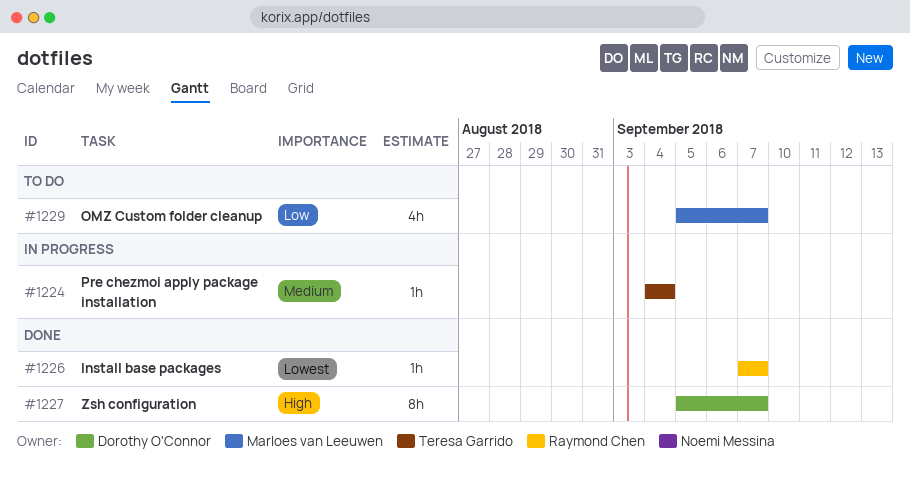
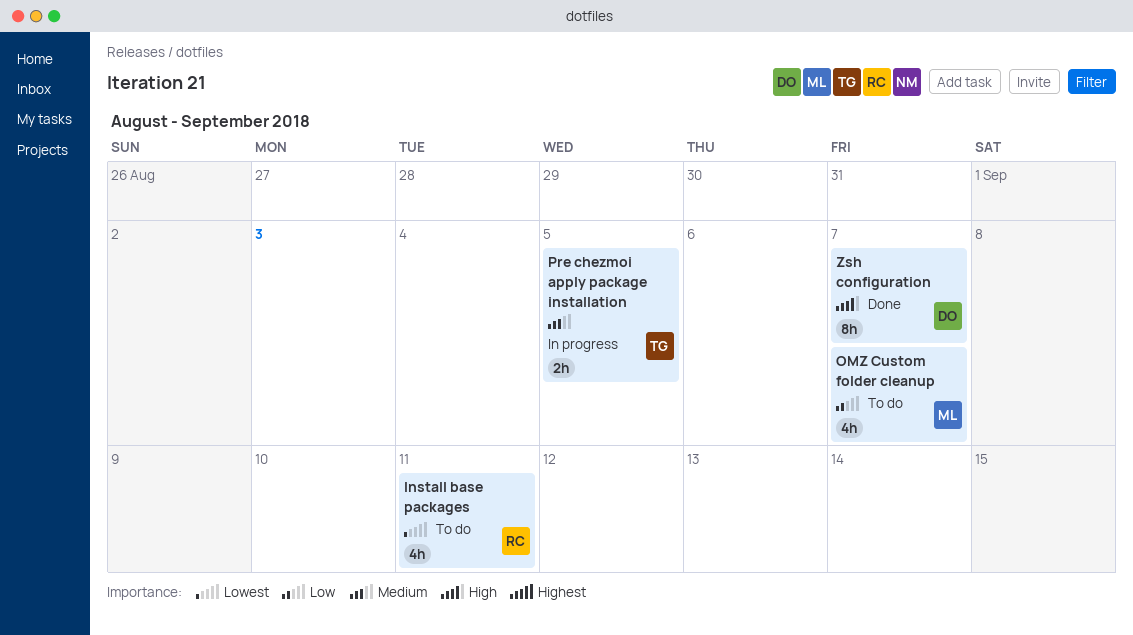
Install base packages, status: Done -> To do
Install base packages, estimate: 1h -> 4h
Install base packages, due: Sep 7 -> Sep 11
Pre chezmoi apply package installation, estimate: 1h -> 2h
Pre chezmoi apply package installation, due: Sep 4 -> Sep 5

